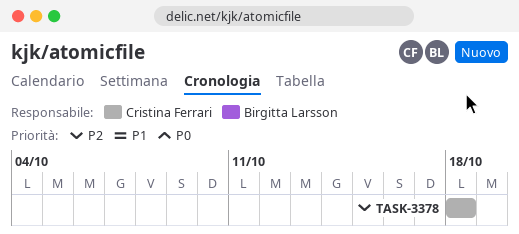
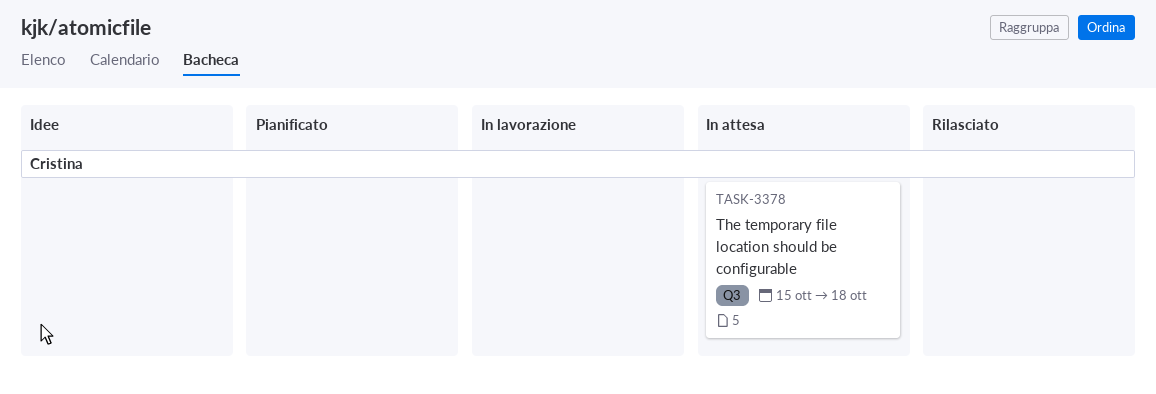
TASK-3378, start: Oct 18 -> Oct 15

